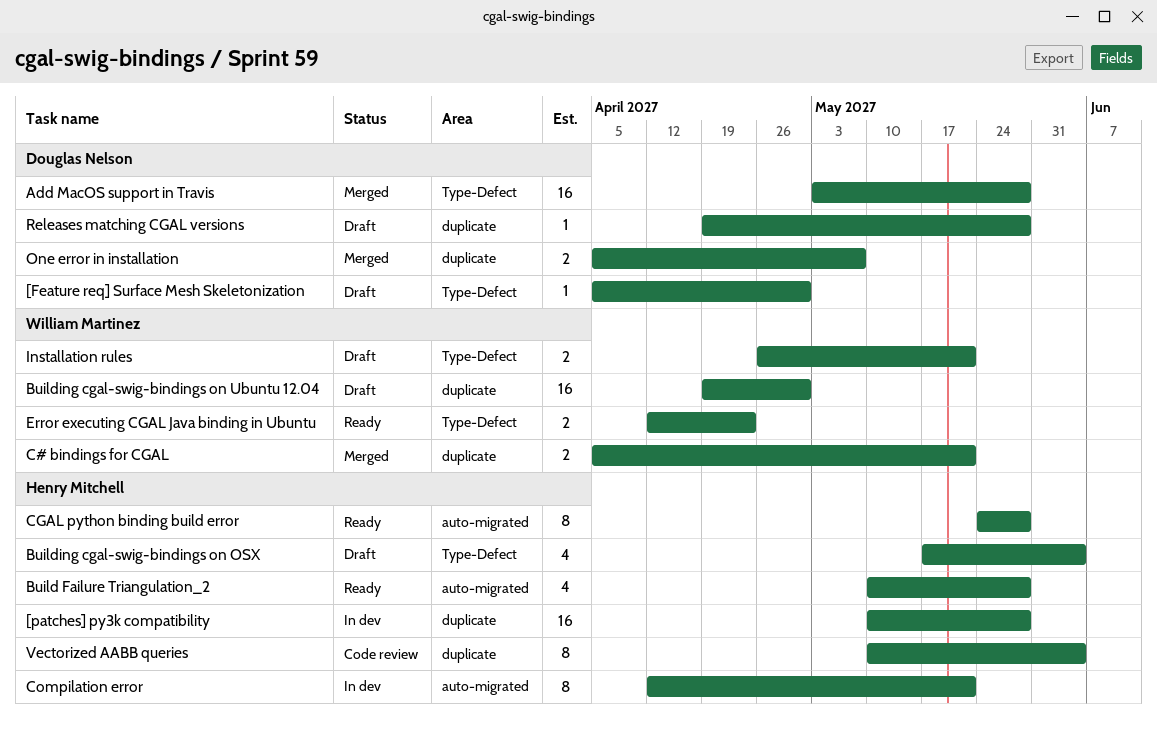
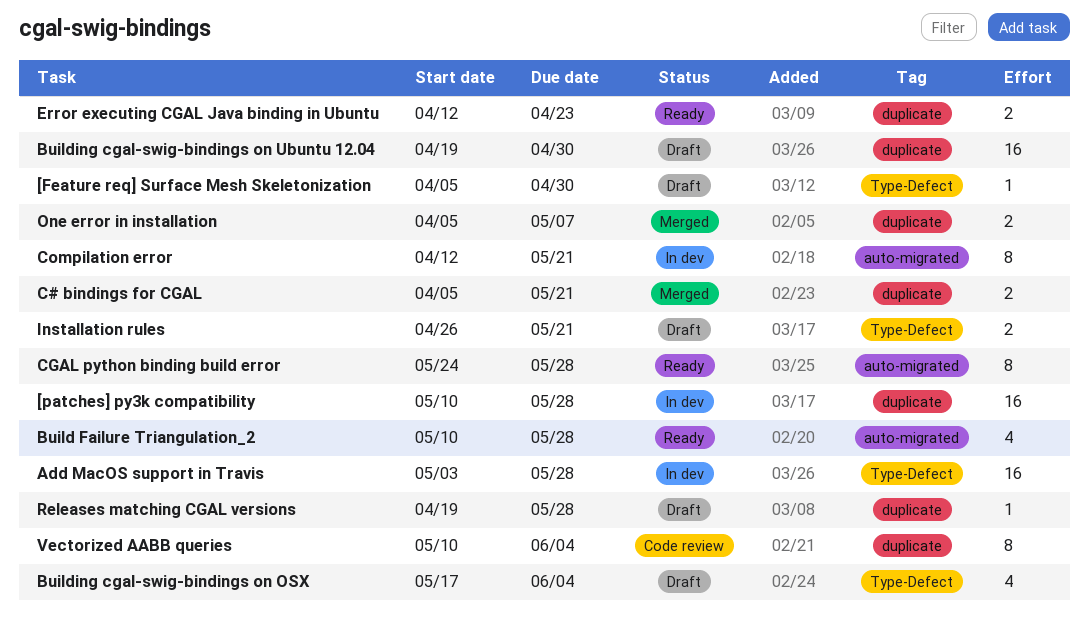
Add MacOS support in Travis, status: Merged -> In dev
Error executing CGAL Java binding in Ubuntu, label: Type-Defect -> duplicate

